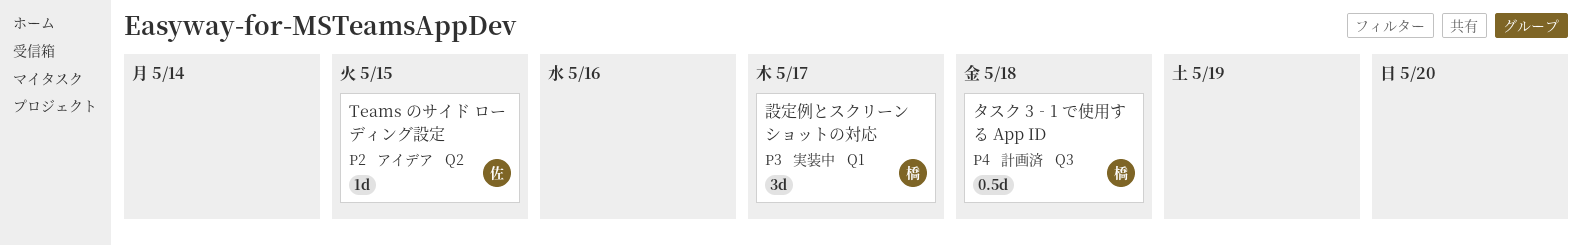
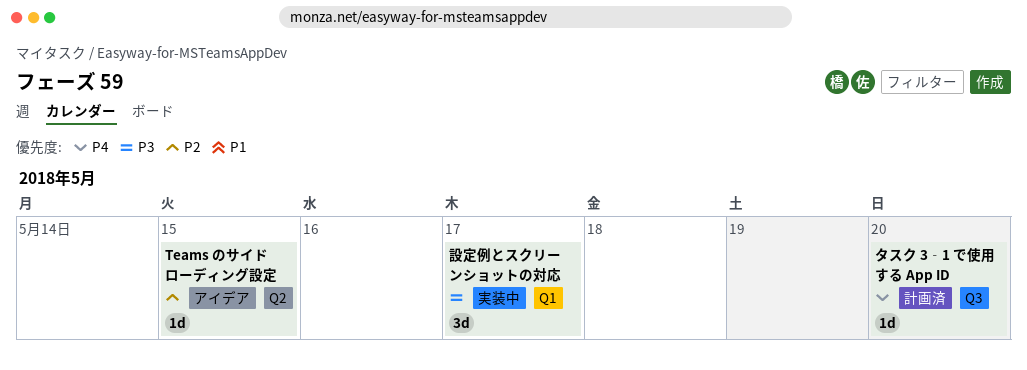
タスク 3‐1 で使用する App ID, estimate: 0.5d -> 1d
タスク 3‐1 で使用する App ID, due: May 18 -> May 20

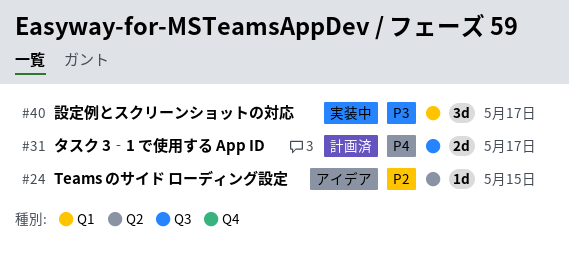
タスク 3‐1 で使用する App ID, estimate: 1d -> 2d
タスク 3‐1 で使用する App ID, due: May 20 -> May 17

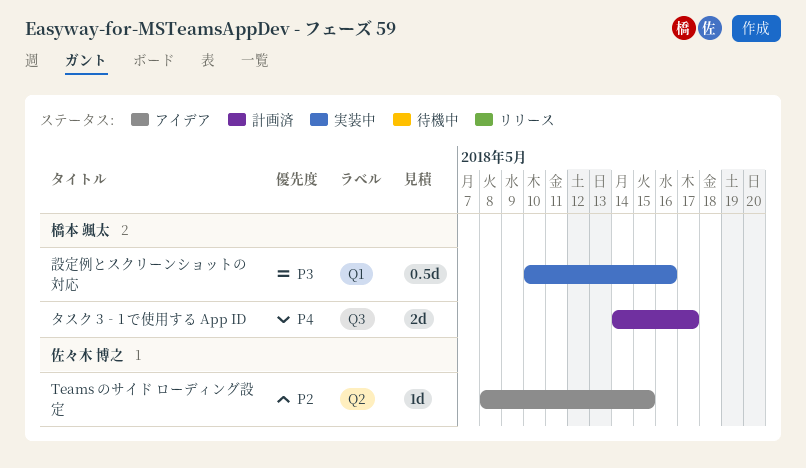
設定例とスクリーンショットの対応, estimate: 3d -> 0.5d
設定例とスクリーンショットの対応, due: May 17 -> May 16

